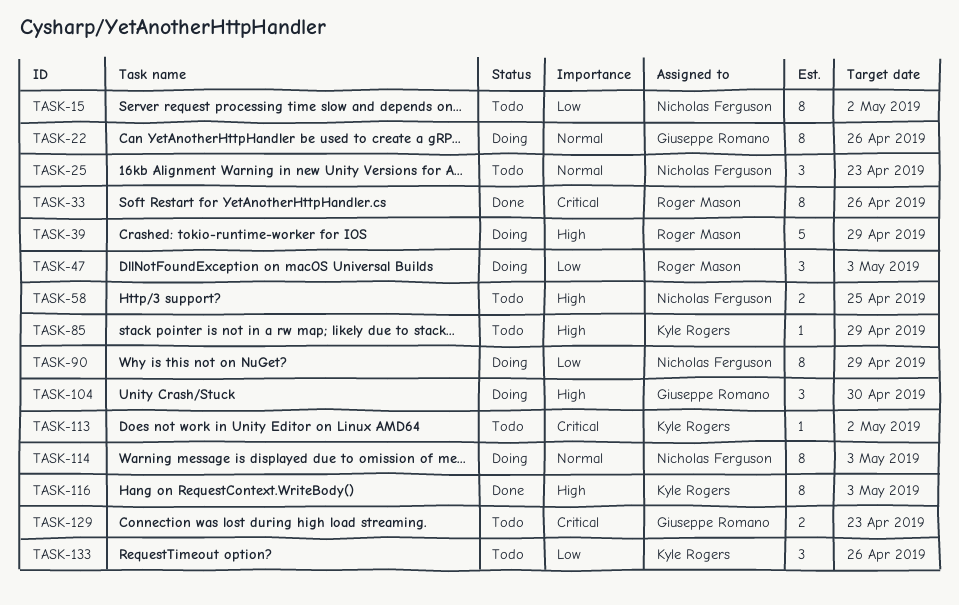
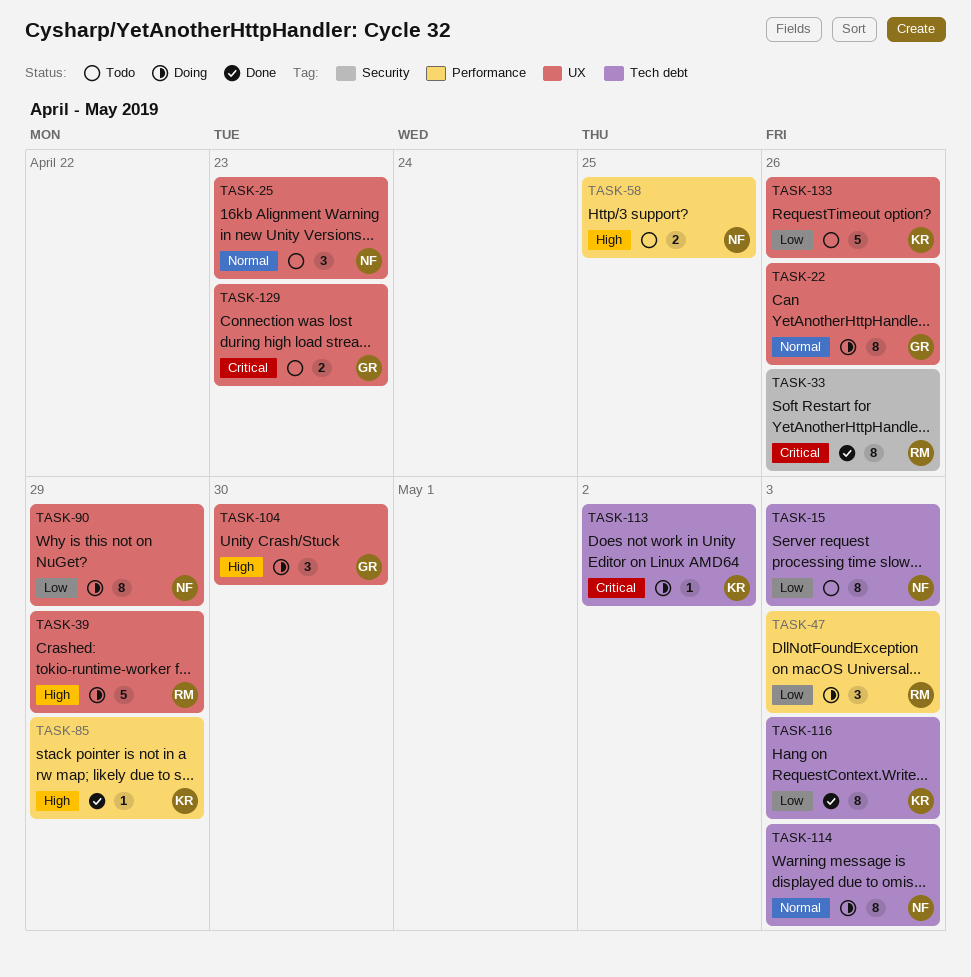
TASK-15, due: May 2 -> May 3
TASK-85, status: Todo -> Done
TASK-113, status: Todo -> Doing
TASK-116, priority: High -> Low
TASK-133, estimate: 3 -> 5

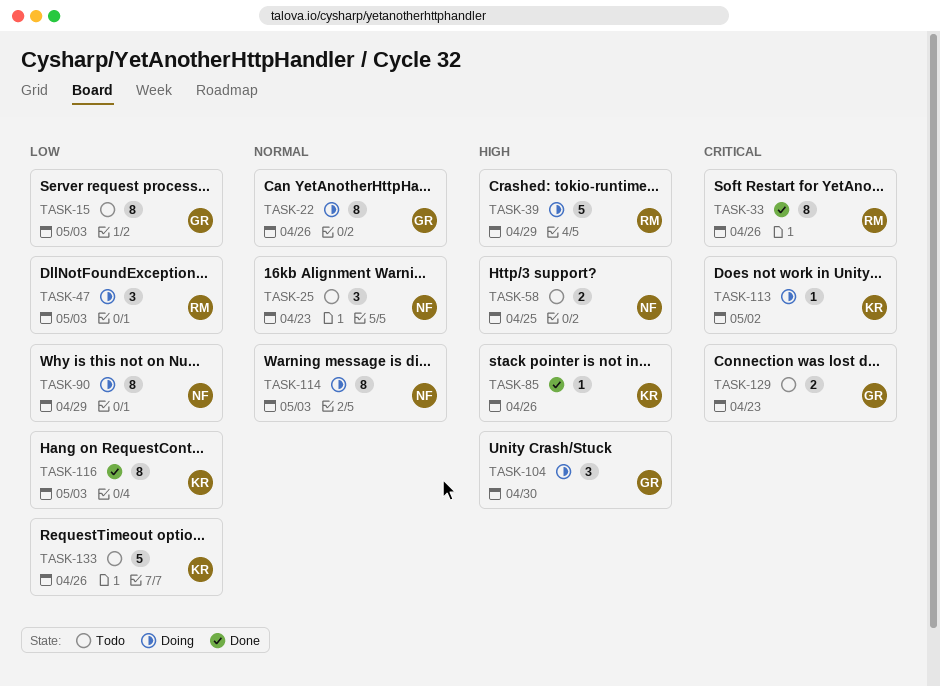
TASK-15, owner: NF -> GR
TASK-85, due: Apr 29 -> Apr 26

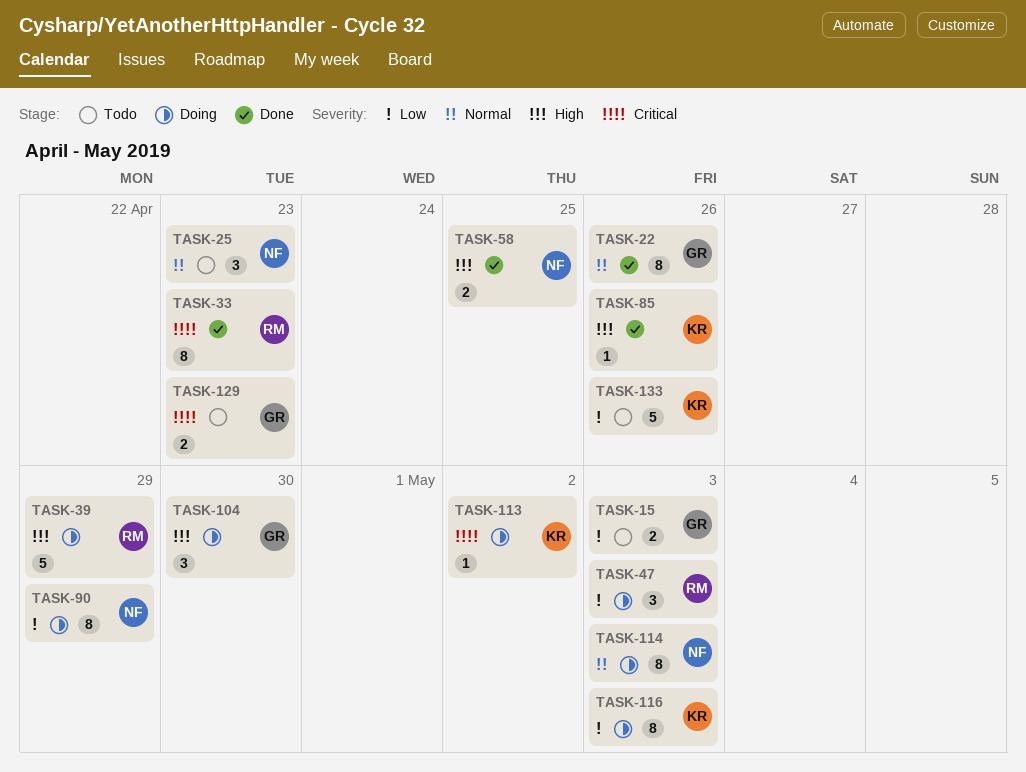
TASK-15, estimate: 8 -> 2
TASK-22, status: Doing -> Done
TASK-33, due: Apr 26 -> Apr 23
TASK-58, status: Todo -> Done
TASK-116, status: Done -> Doing

